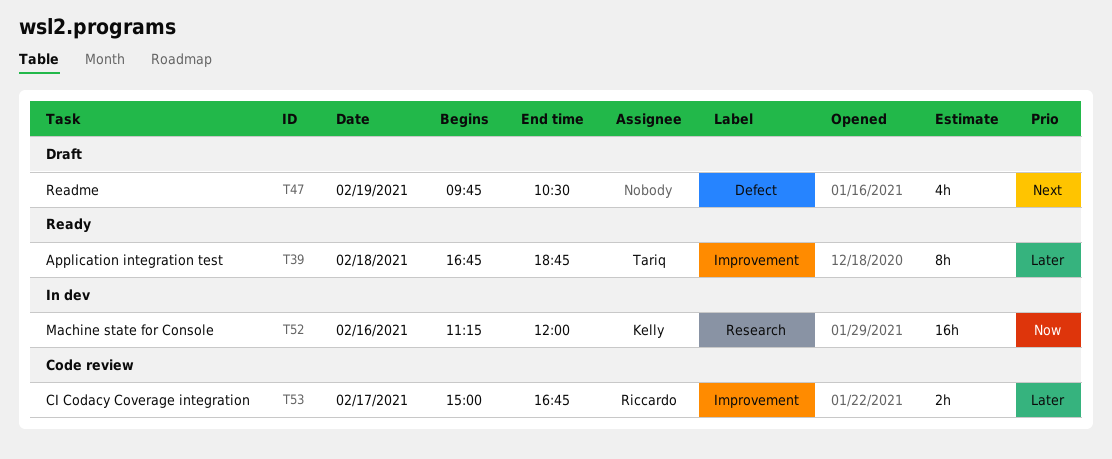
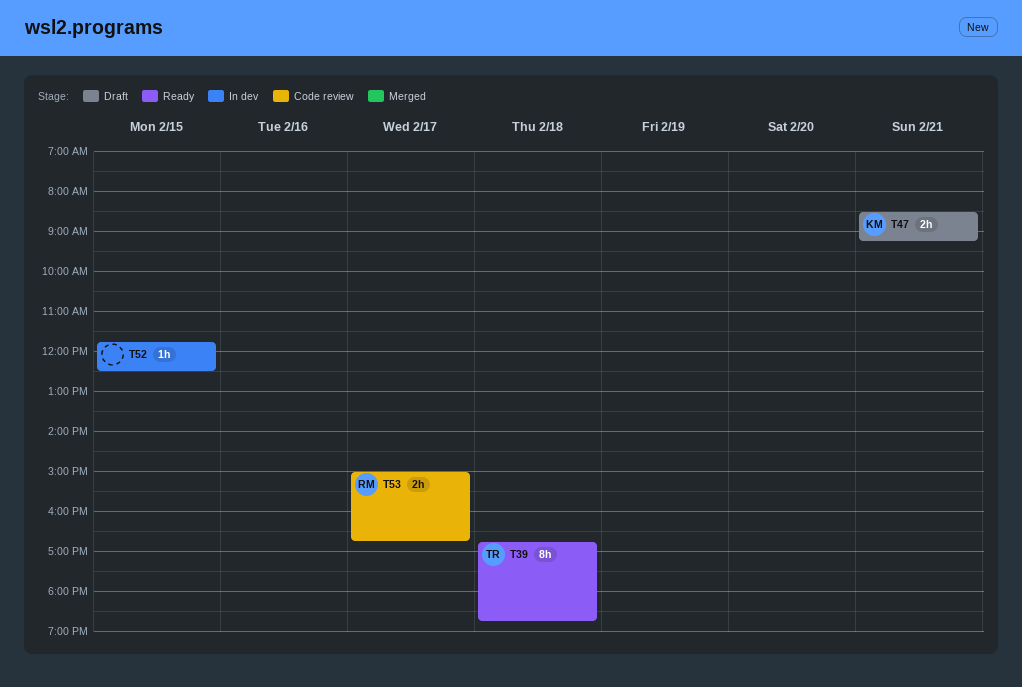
T47, owner: none -> Kelly
T47, estimate: 4h -> 2h
T47, day: Feb 19 -> Feb 21
T47, begins: 09:45 -> 08:30
T47, ends: 10:30 -> 09:15
T52, owner: Kelly -> none
T52, estimate: 16h -> 1h
T52, day: Feb 16 -> Feb 15
T52, begins: 11:15 -> 11:45
T52, ends: 12:00 -> 12:30

